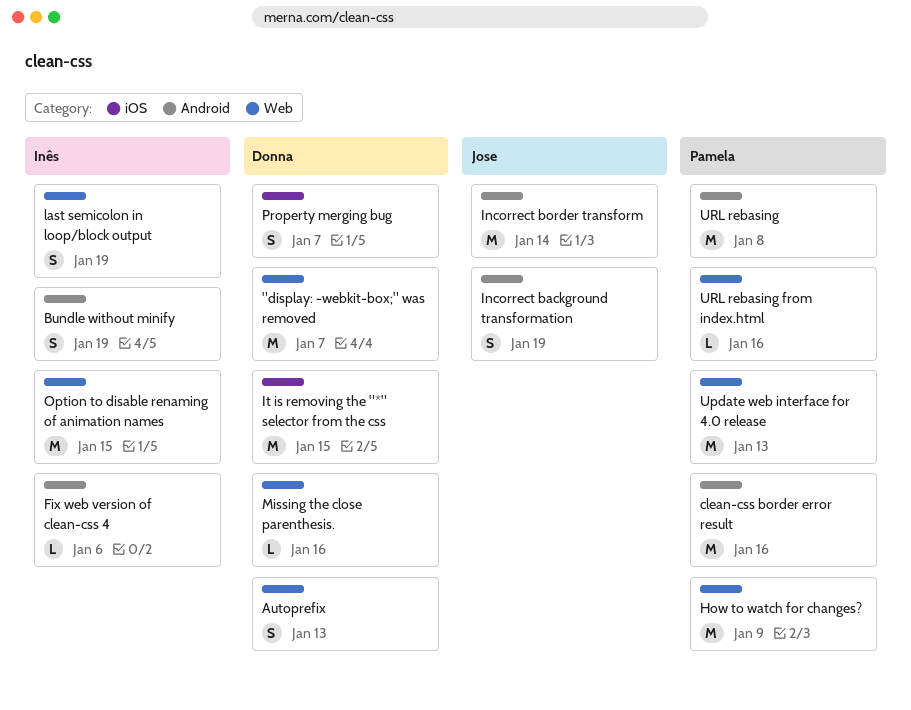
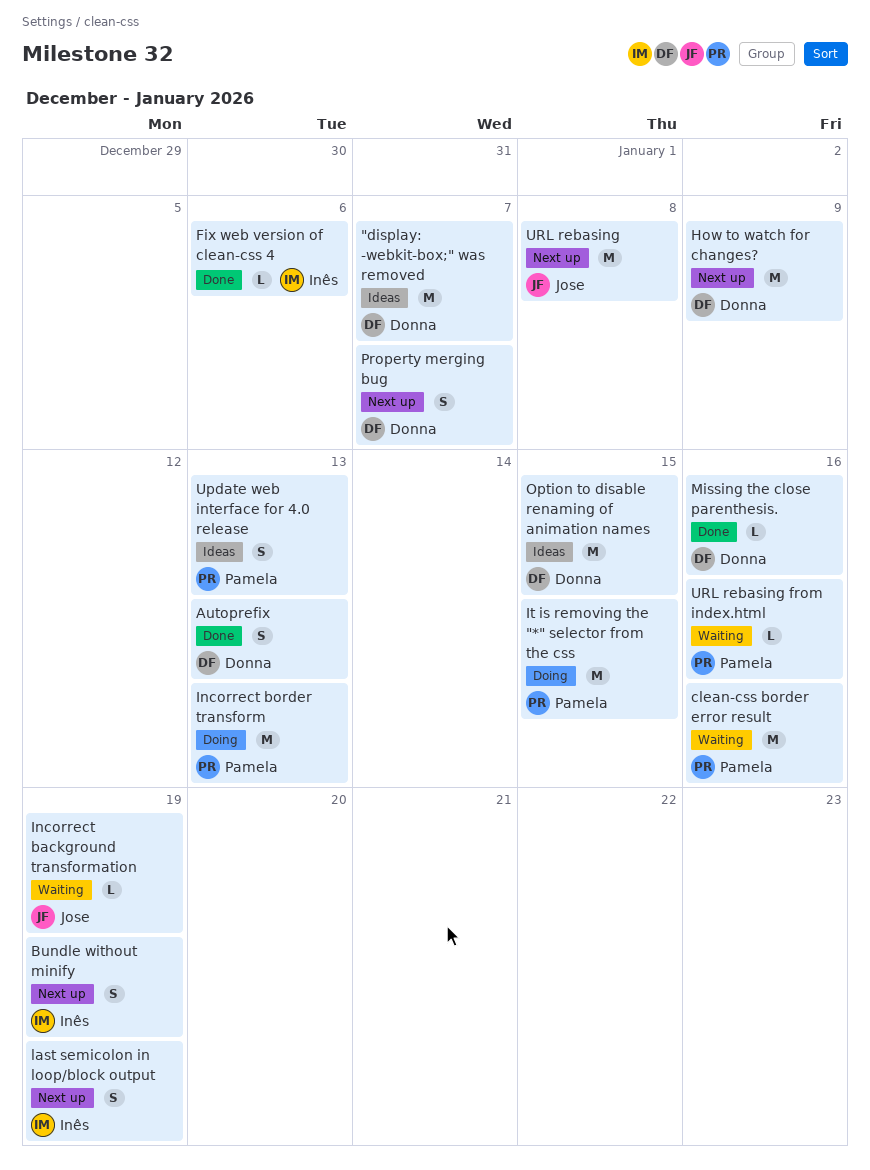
How to watch for changes?, owner: Pamela -> Donna
Incorrect background transformation, estimate: S -> L
Incorrect border transform, owner: Jose -> Pamela
Incorrect border transform, due: Jan 14 -> Jan 13
It is removing the "*" selector from the css, owner: Donna -> Pamela
Option to disable renaming of animation names, owner: Inês -> Donna
Update web interface for 4.0 release, estimate: M -> S
URL rebasing, owner: Pamela -> Jose

